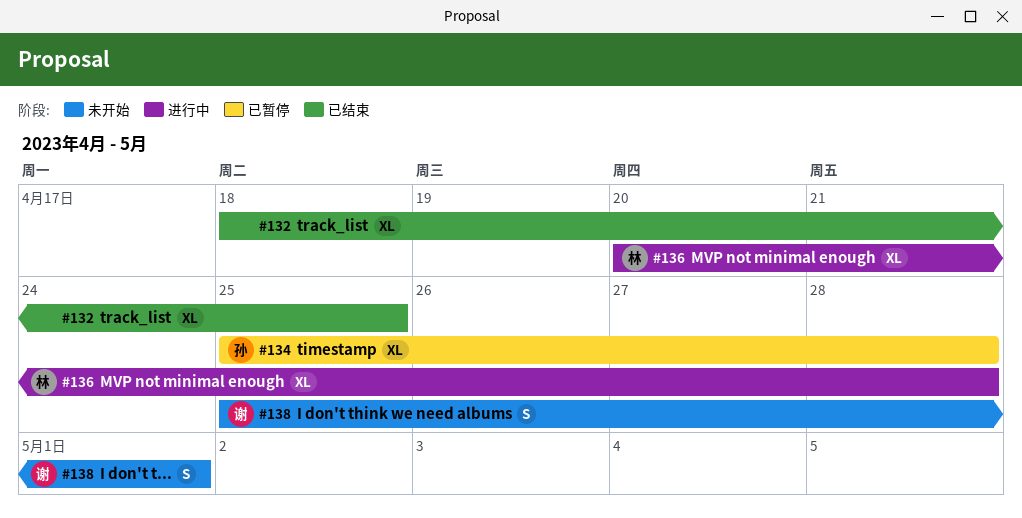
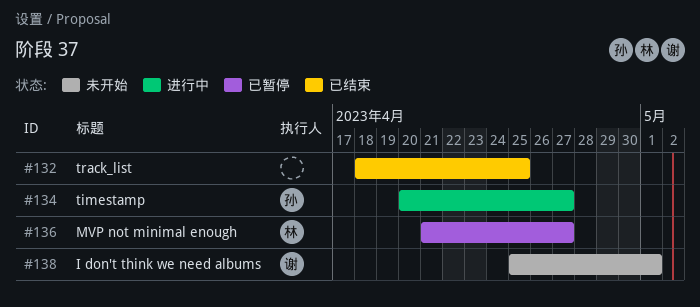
#134, status: 已暂停 -> 进行中
#134, start: Apr 25 -> Apr 20
#134, due: Apr 28 -> Apr 27
#136, status: 进行中 -> 已暂停
#136, start: Apr 20 -> Apr 21
#136, due: Apr 28 -> Apr 27

